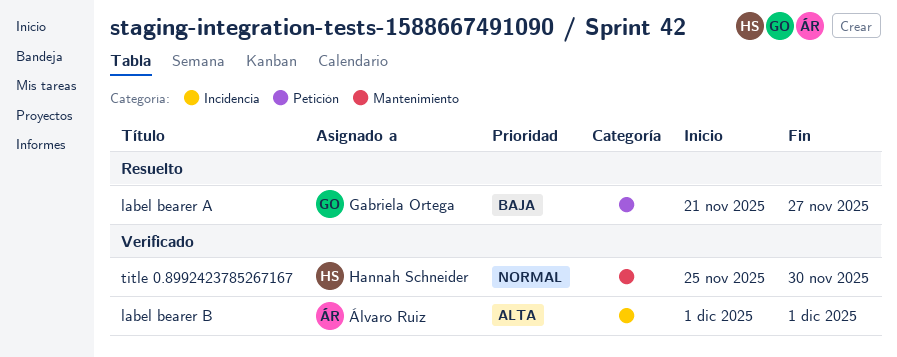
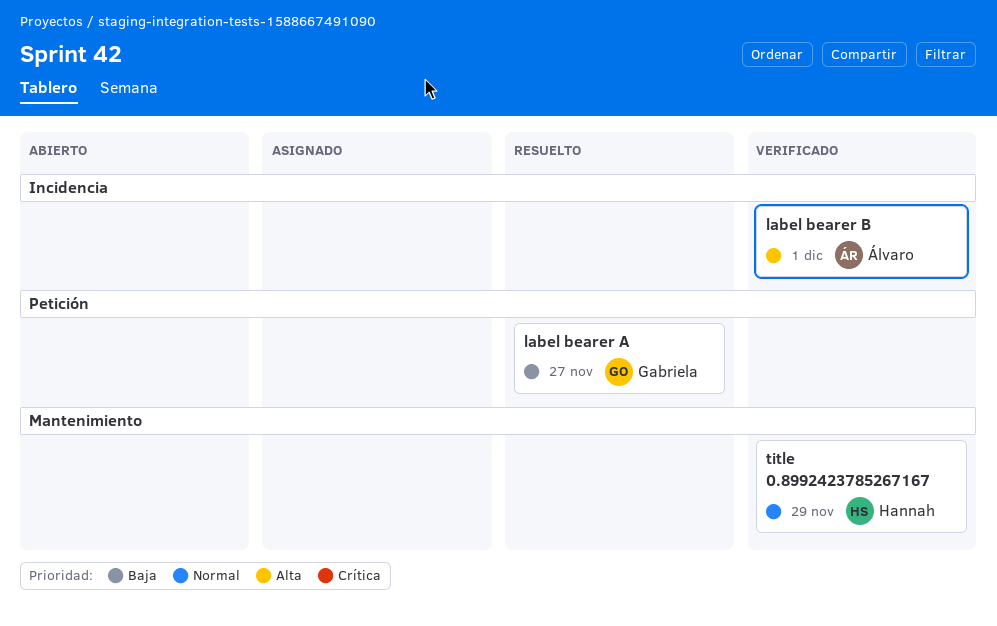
title 0.8992423785267167, due: Nov 30 -> Nov 29

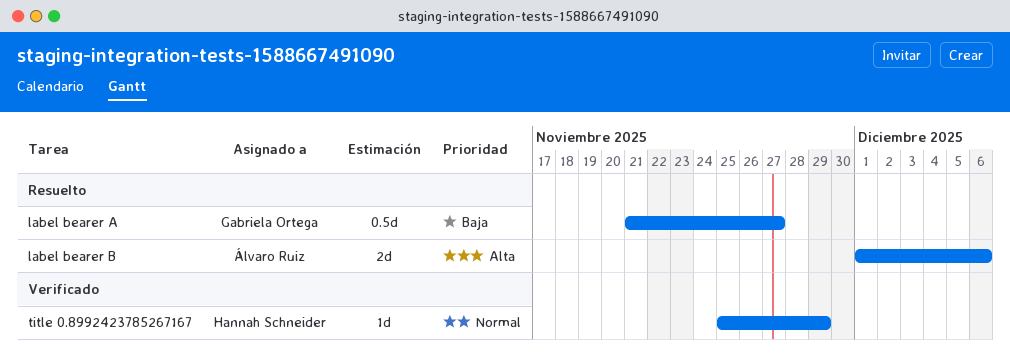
label bearer B, status: Verificado -> Resuelto
label bearer B, due: Dec 1 -> Dec 6

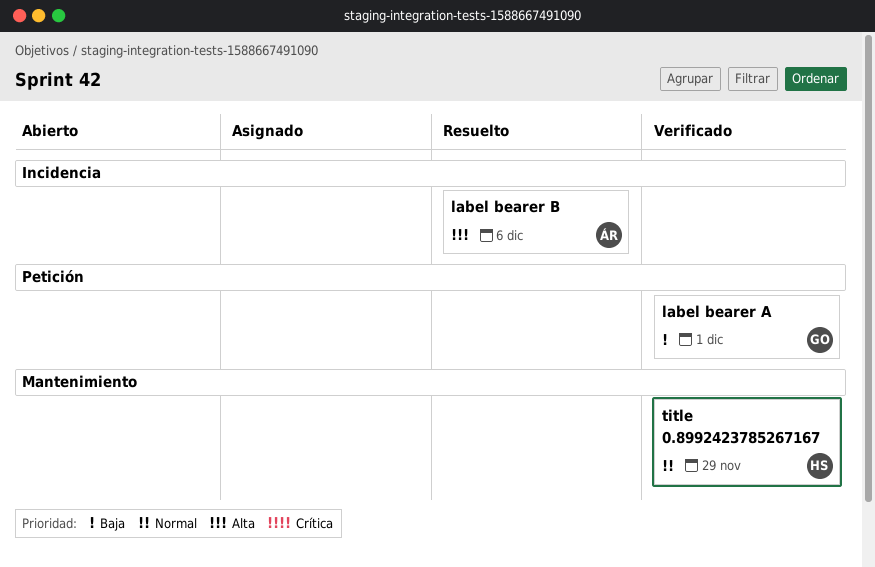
label bearer A, status: Resuelto -> Verificado
label bearer A, due: Nov 27 -> Dec 1

